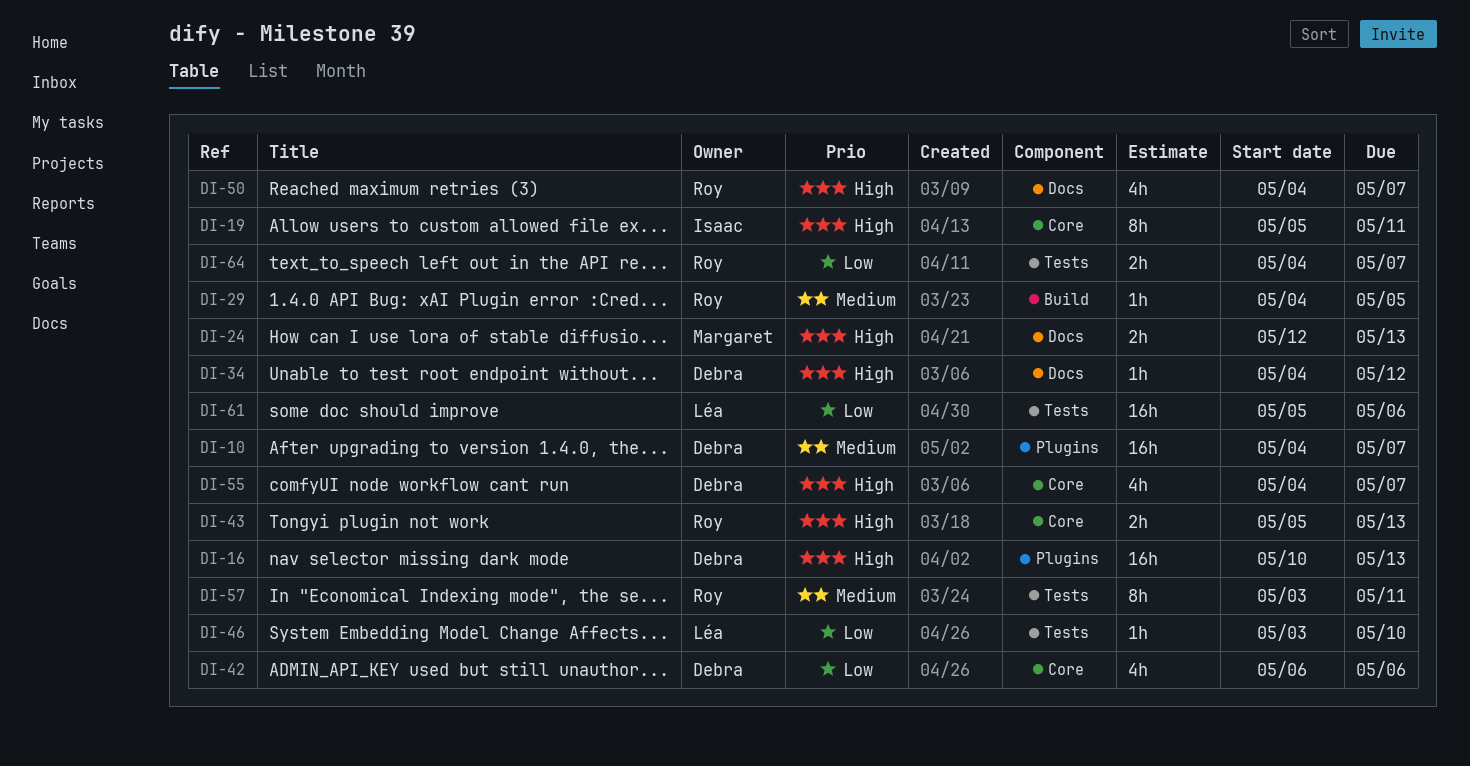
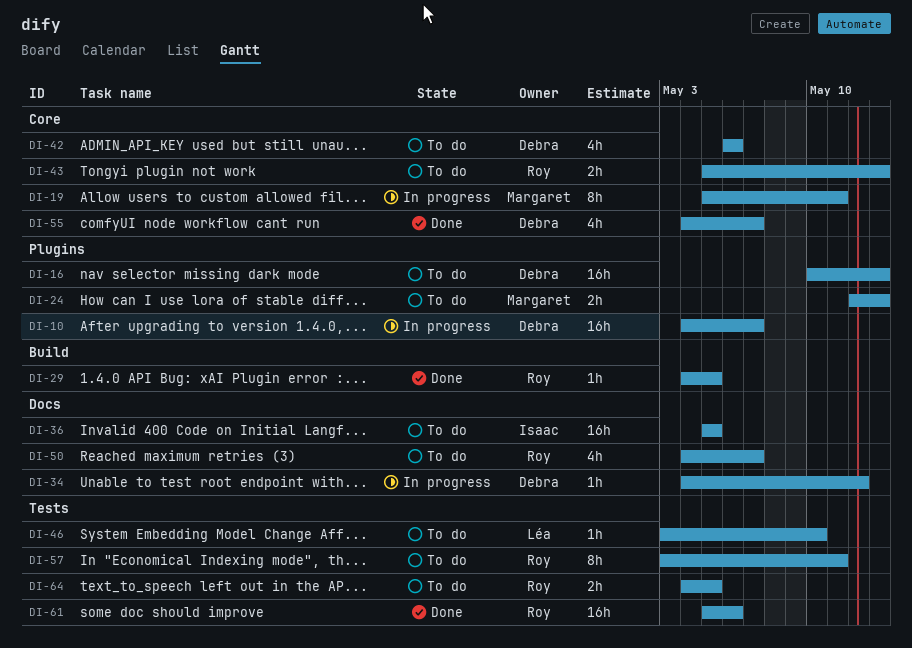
DI-19, owner: Isaac -> Margaret
DI-24, label: Docs -> Plugins
DI-36: none -> present
DI-61, owner: Léa -> Roy
DI-64, due: May 7 -> May 5

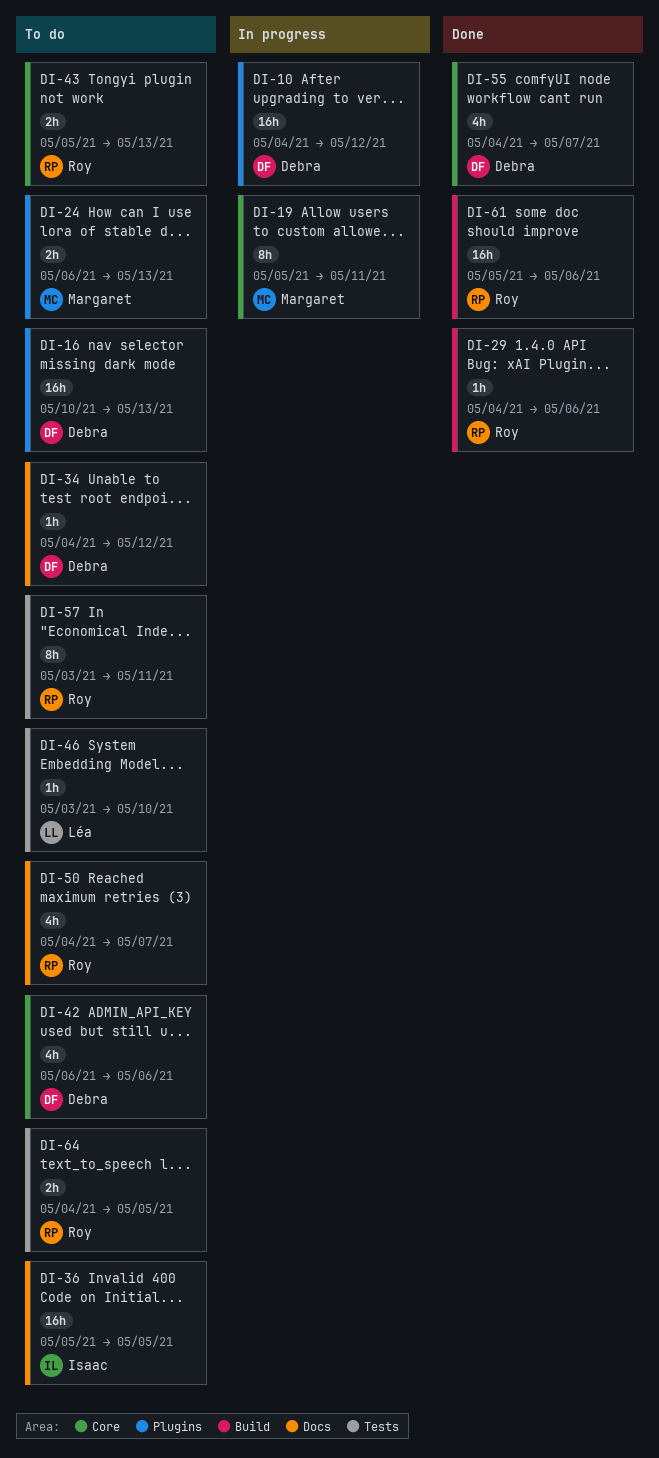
DI-10, due: May 7 -> May 12
DI-24, start: May 12 -> May 6
DI-29, due: May 5 -> May 6
DI-34, status: In progress -> To do
DI-61, label: Tests -> Build

